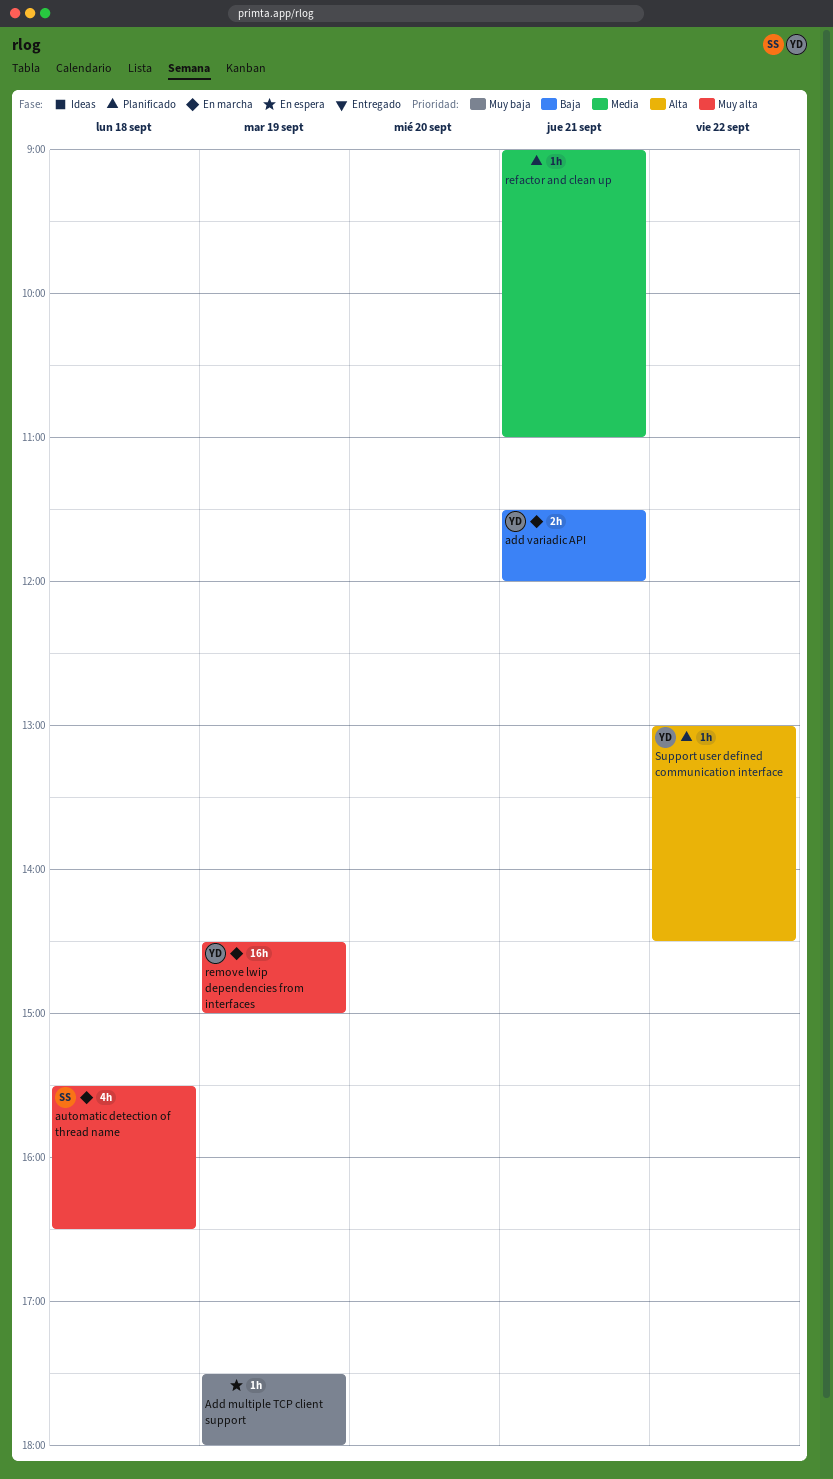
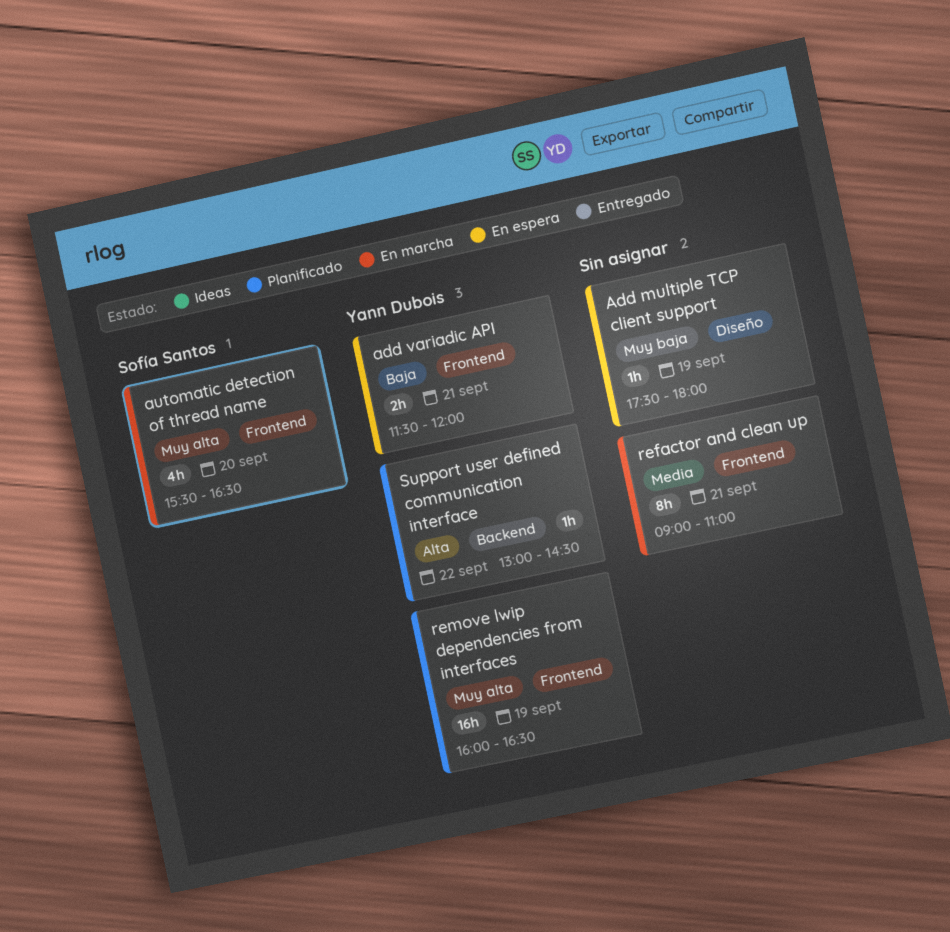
add variadic API, status: En marcha -> En espera
automatic detection of thread name, day: Sep 18 -> Sep 20
refactor and clean up, status: Planificado -> En marcha
refactor and clean up, estimate: 1h -> 8h
remove lwip dependencies from interfaces, status: En marcha -> Planificado
remove lwip dependencies from interfaces, begins: 14:30 -> 16:00
remove lwip dependencies from interfaces, ends: 15:00 -> 16:30

